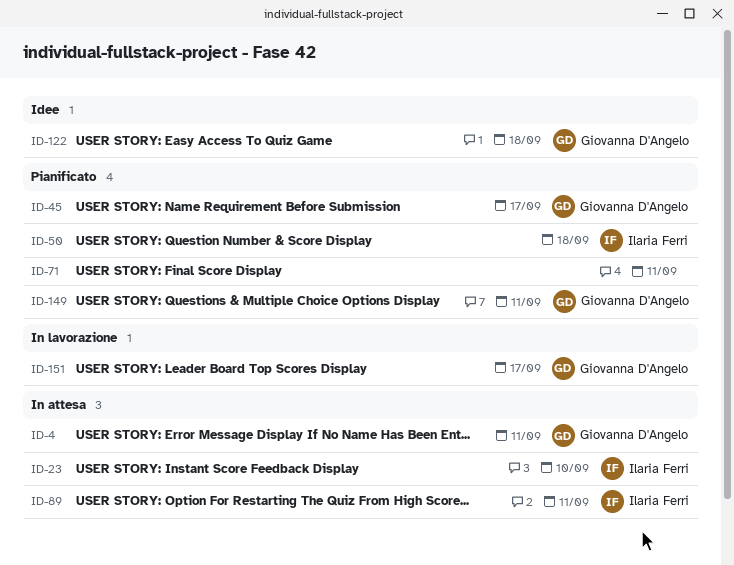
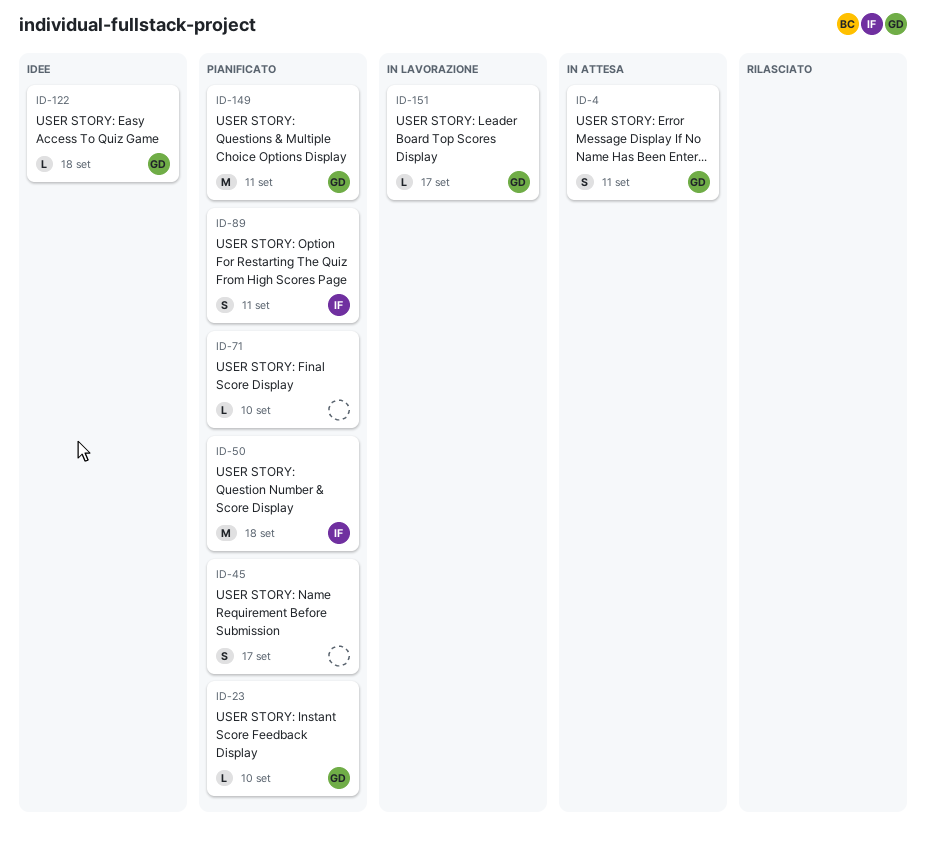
ID-23, status: In attesa -> Pianificato
ID-23, owner: Ilaria Ferri -> Giovanna D'Angelo
ID-45, owner: Giovanna D'Angelo -> none
ID-71, due: Sep 11 -> Sep 10
ID-89, status: In attesa -> Pianificato

